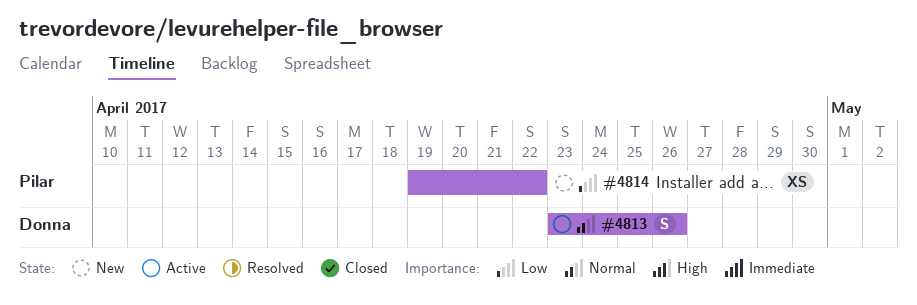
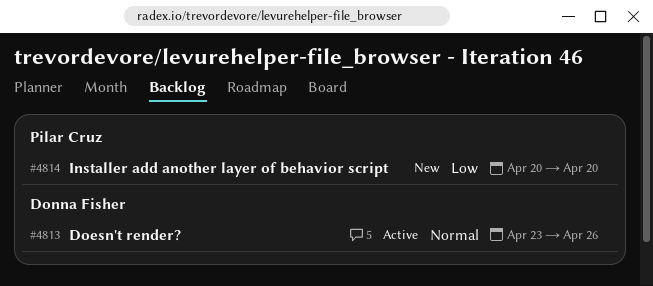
#4814, start: Apr 19 -> Apr 20
#4814, due: Apr 22 -> Apr 20

